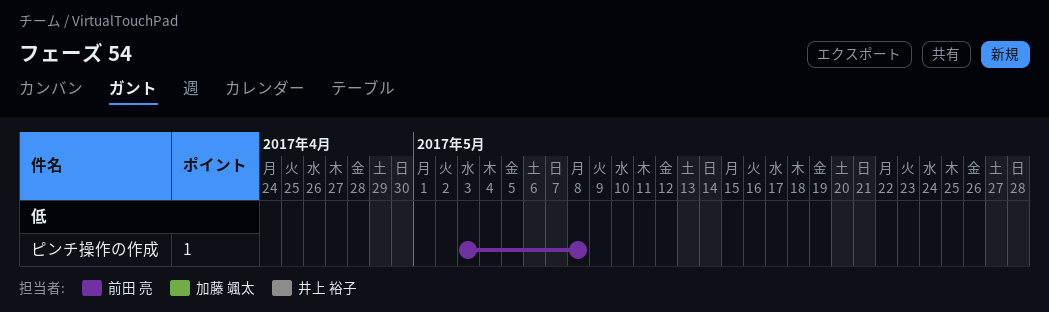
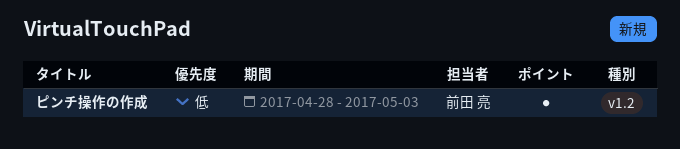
ピンチ操作の作成, start: May 3 -> Apr 28
ピンチ操作の作成, due: May 8 -> May 3

